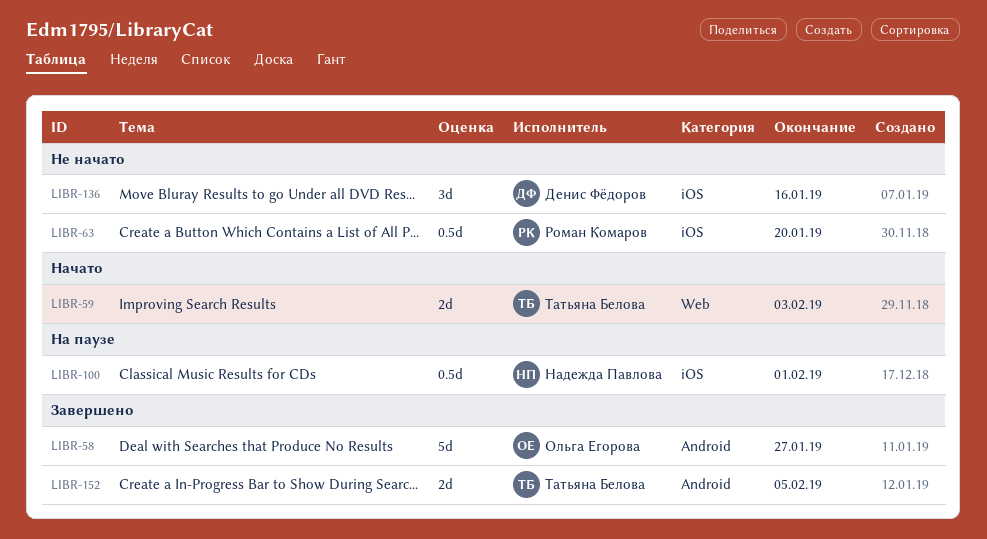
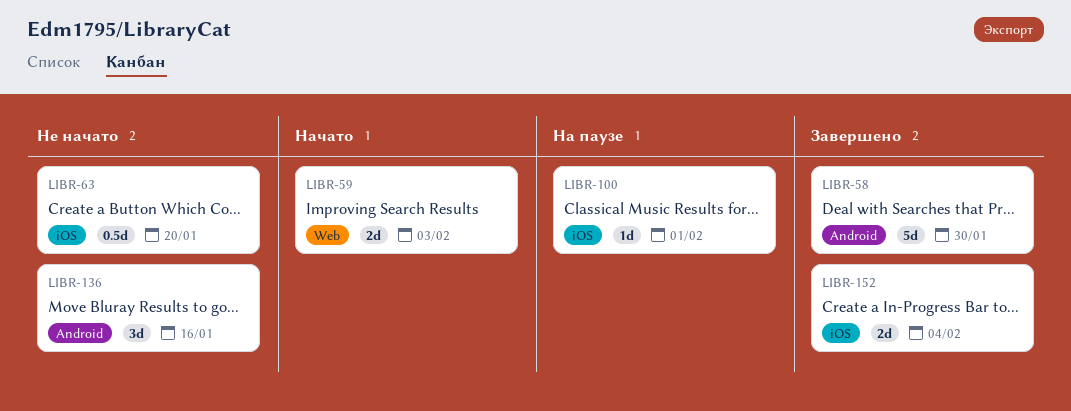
LIBR-58, due: Jan 27 -> Jan 30
LIBR-100, estimate: 0.5d -> 1d
LIBR-136, label: iOS -> Android
LIBR-152, label: Android -> iOS
LIBR-152, due: Feb 5 -> Feb 4

